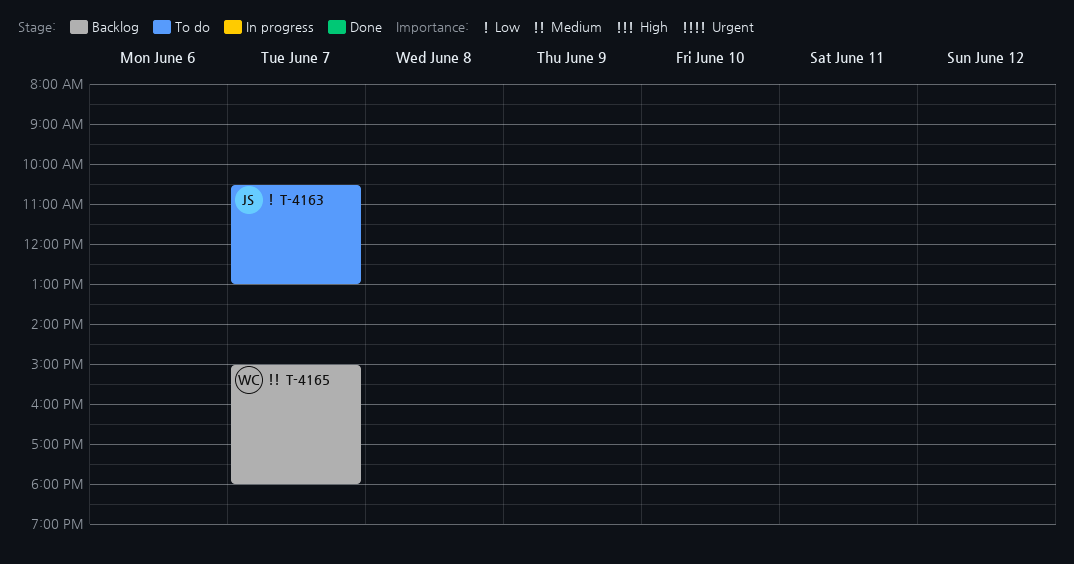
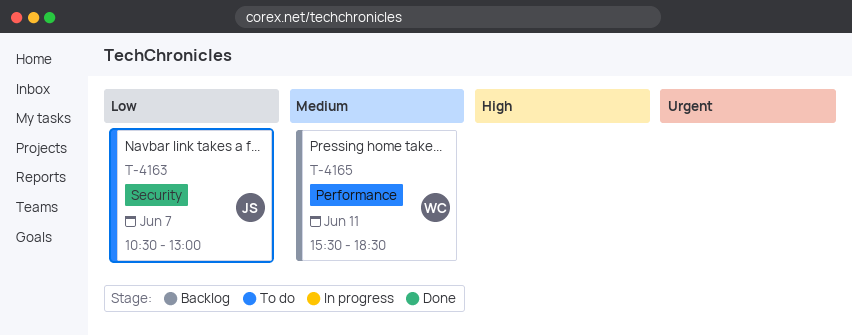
T-4165, day: Jun 7 -> Jun 11
T-4165, begins: 15:00 -> 15:30
T-4165, ends: 18:00 -> 18:30

